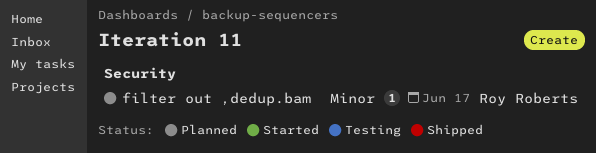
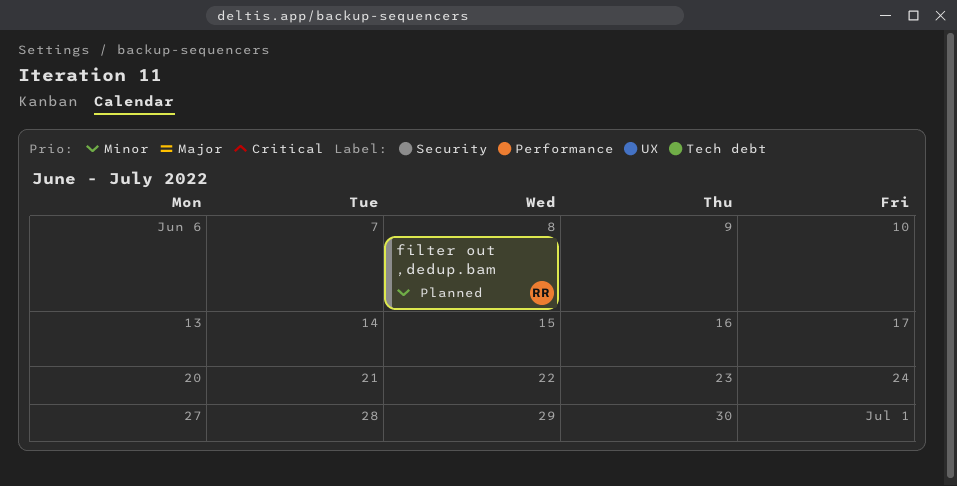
filter out ,dedup.bam, due: Jun 17 -> Jun 8

